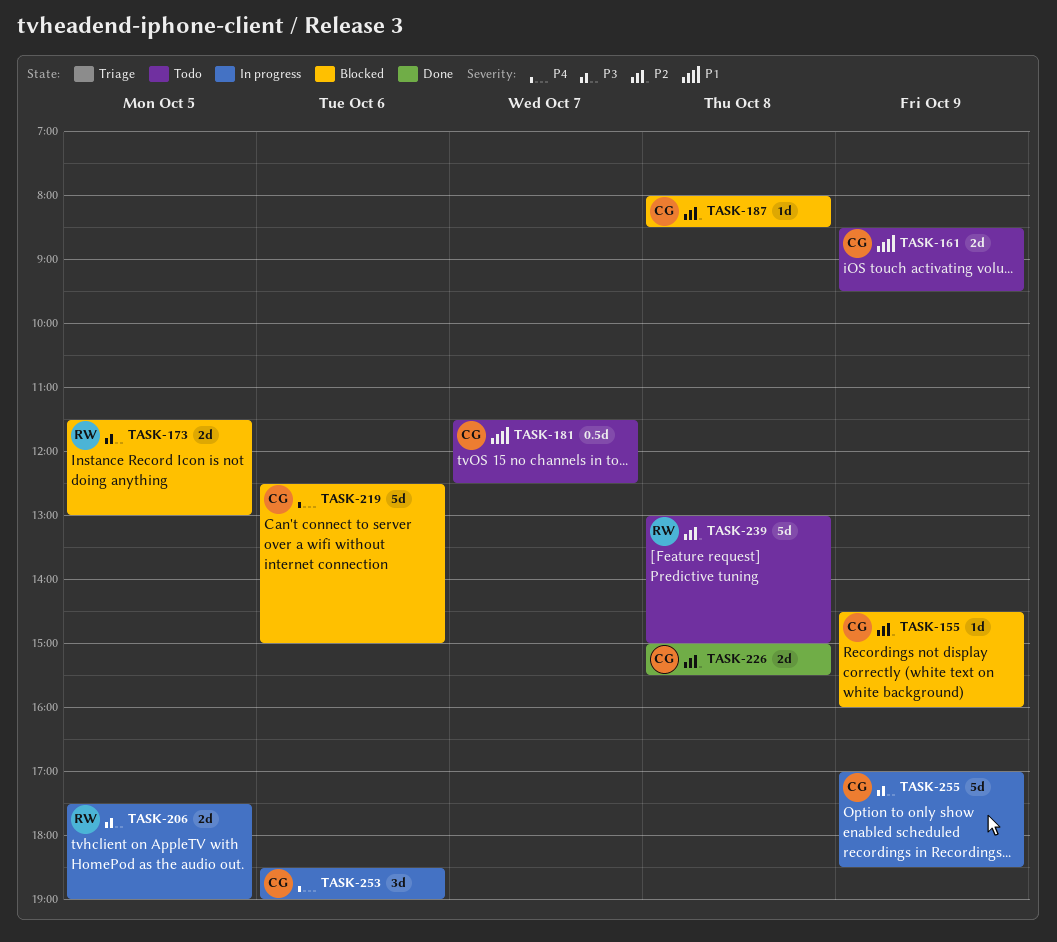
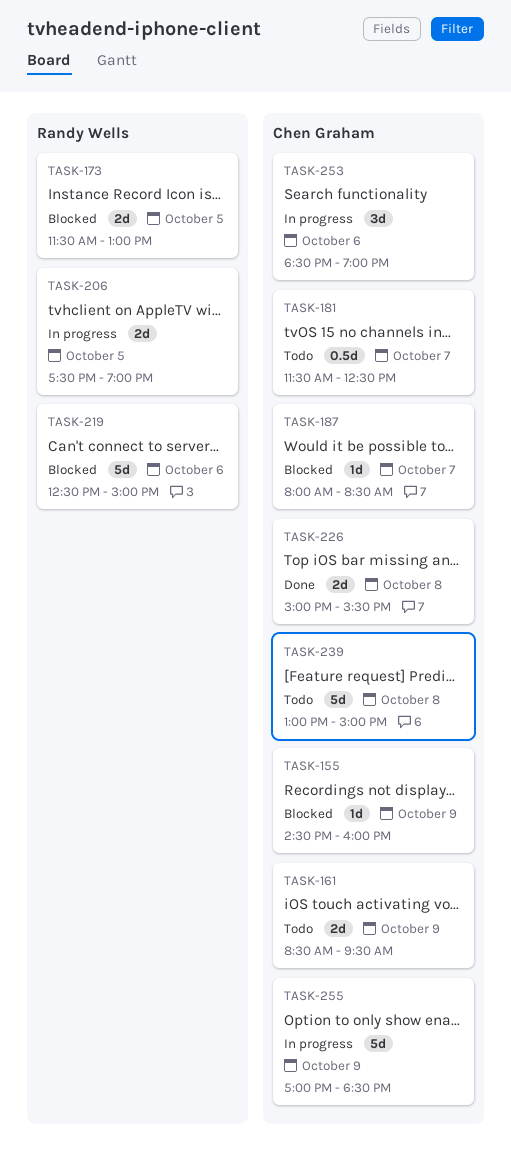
TASK-187, day: Oct 8 -> Oct 7
TASK-219, owner: Chen Graham -> Randy Wells
TASK-239, owner: Randy Wells -> Chen Graham

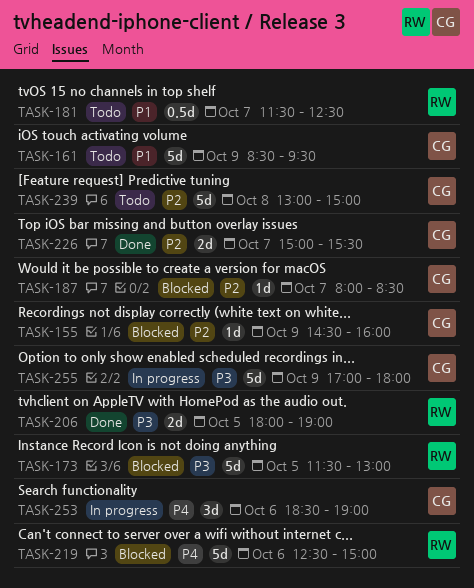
TASK-161, estimate: 2d -> 5d
TASK-173, estimate: 2d -> 5d
TASK-181, owner: Chen Graham -> Randy Wells
TASK-206, status: In progress -> Done
TASK-206, begins: 17:30 -> 18:00
TASK-226, day: Oct 8 -> Oct 7
TASK-255, ends: 18:30 -> 18:00

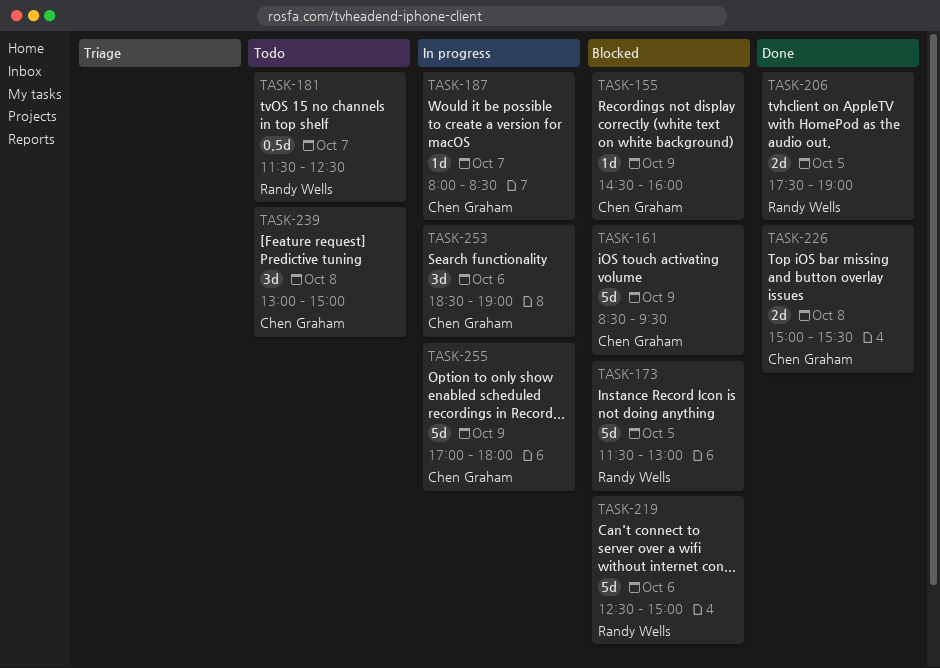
TASK-161, status: Todo -> Blocked
TASK-187, status: Blocked -> In progress
TASK-206, begins: 18:00 -> 17:30
TASK-226, day: Oct 7 -> Oct 8
TASK-239, estimate: 5d -> 3d

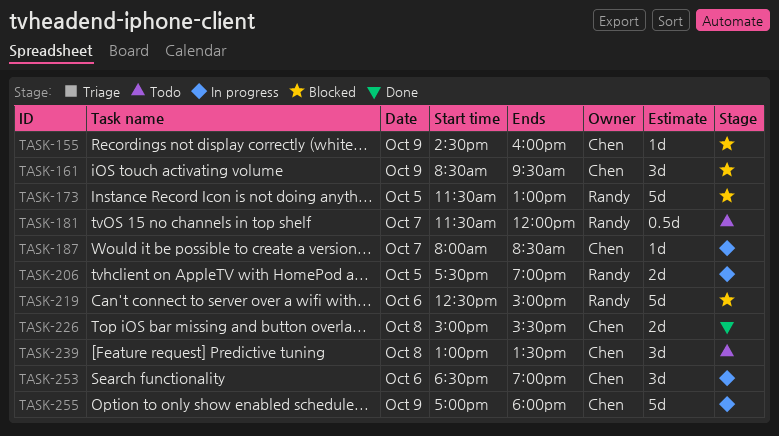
TASK-161, estimate: 5d -> 3d
TASK-181, ends: 12:30 -> 12:00
TASK-206, status: Done -> In progress
TASK-239, ends: 15:00 -> 13:30

